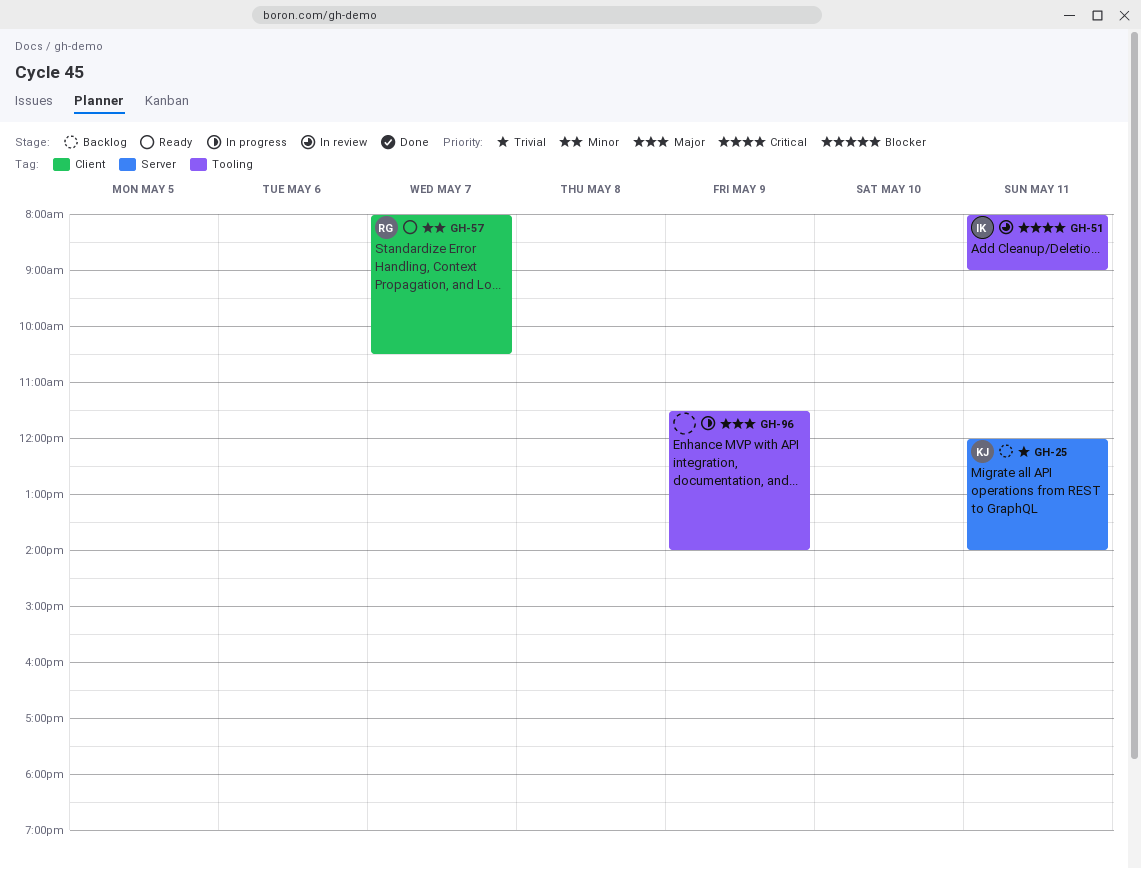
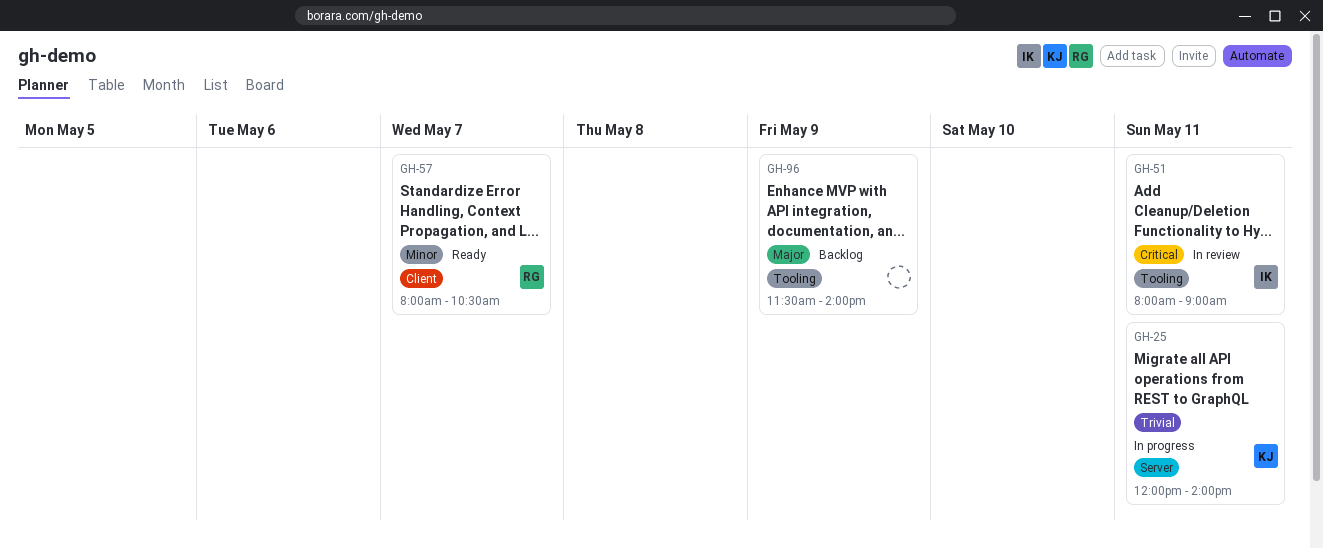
GH-25, status: Backlog -> In progress
GH-96, status: In progress -> Backlog

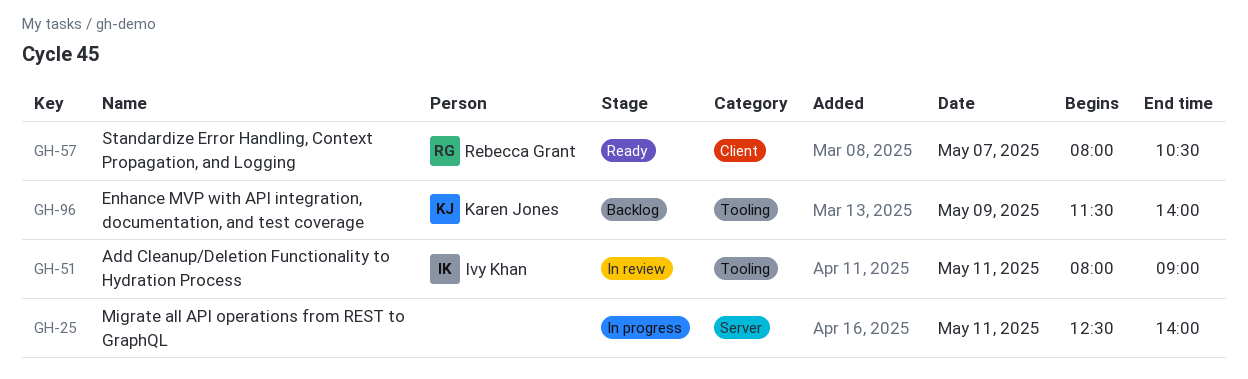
GH-25, owner: Karen Jones -> none
GH-25, begins: 12:00 -> 12:30
GH-96, owner: none -> Karen Jones

